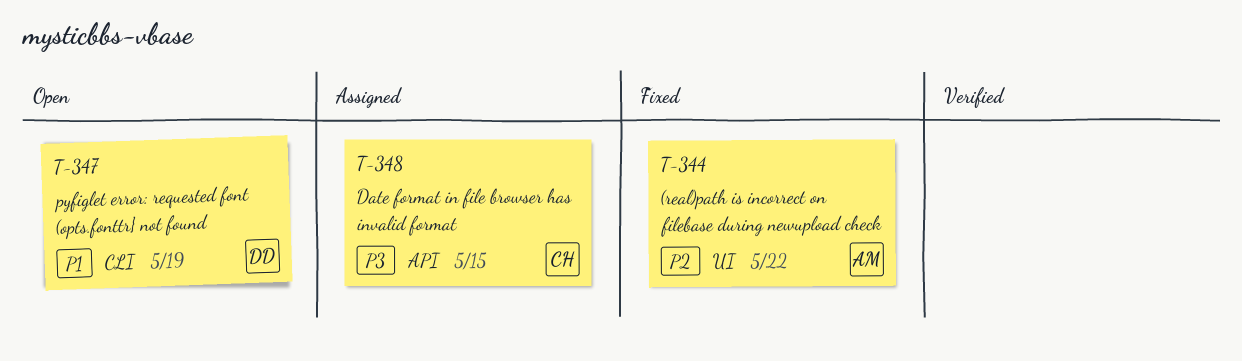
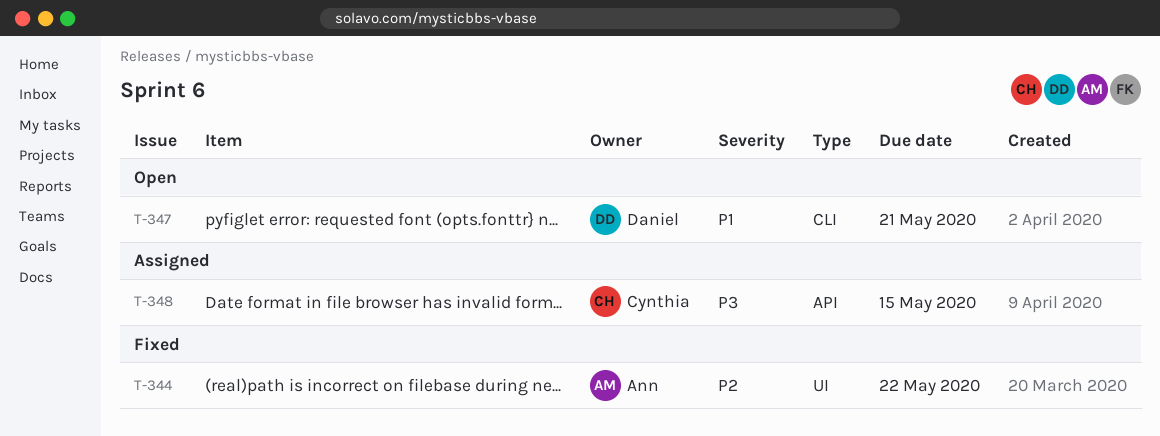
T-347, due: May 19 -> May 21

